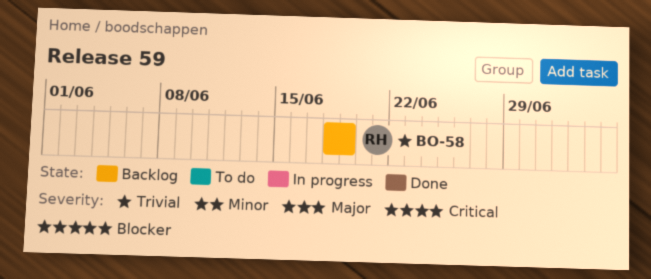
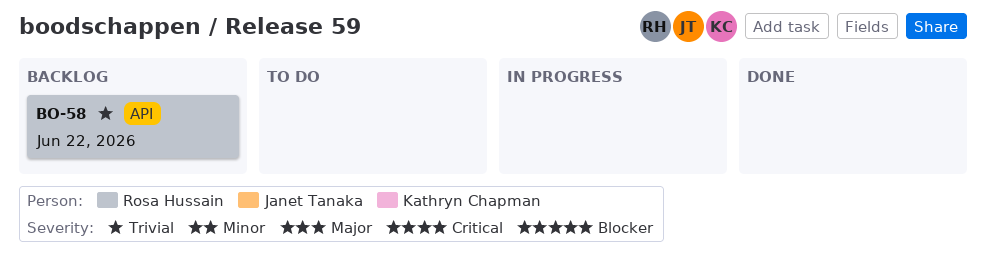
BO-58, due: Jun 19 -> Jun 22

